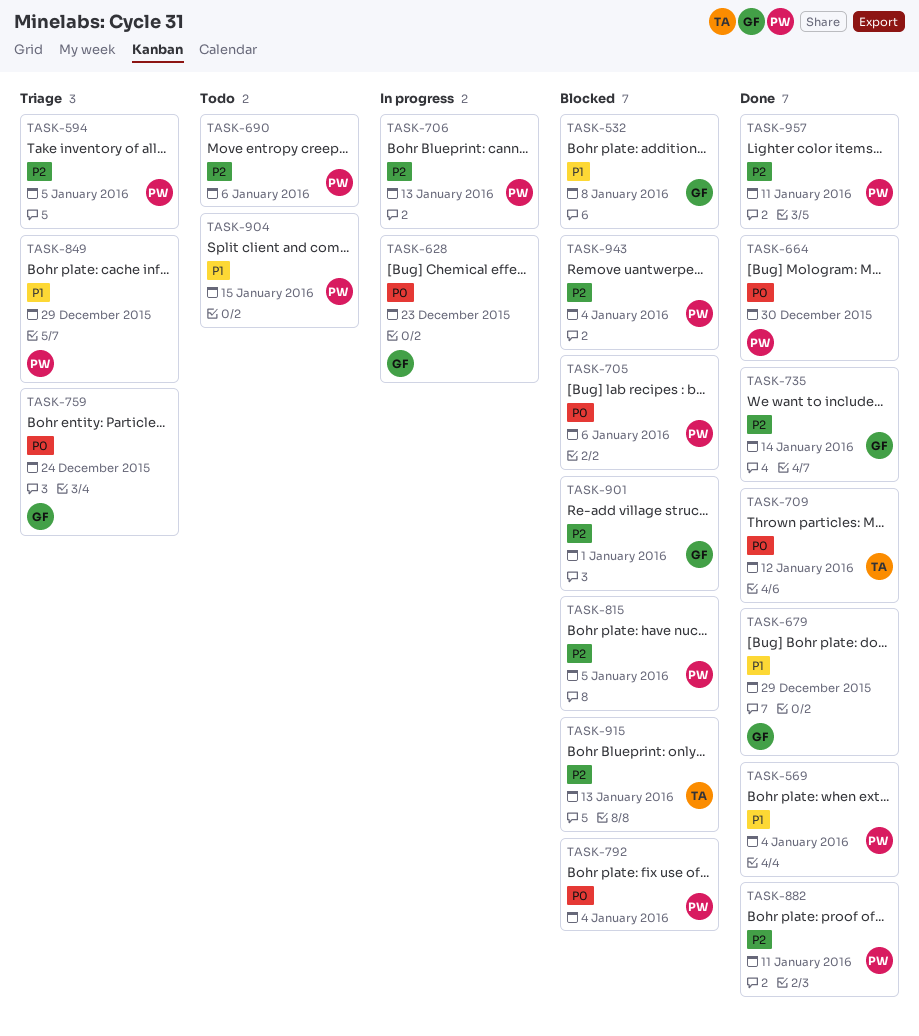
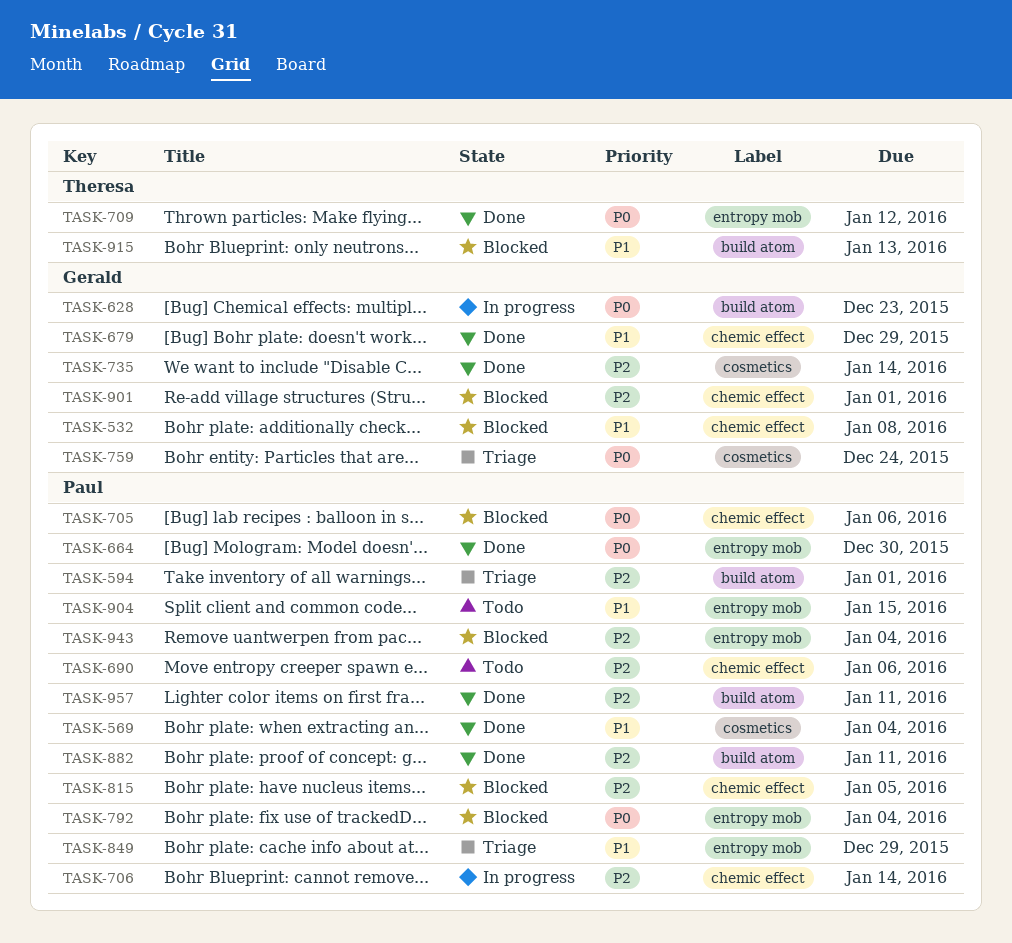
TASK-594, due: Jan 5 -> Jan 1
TASK-706, due: Jan 13 -> Jan 14
TASK-915, priority: P2 -> P1

